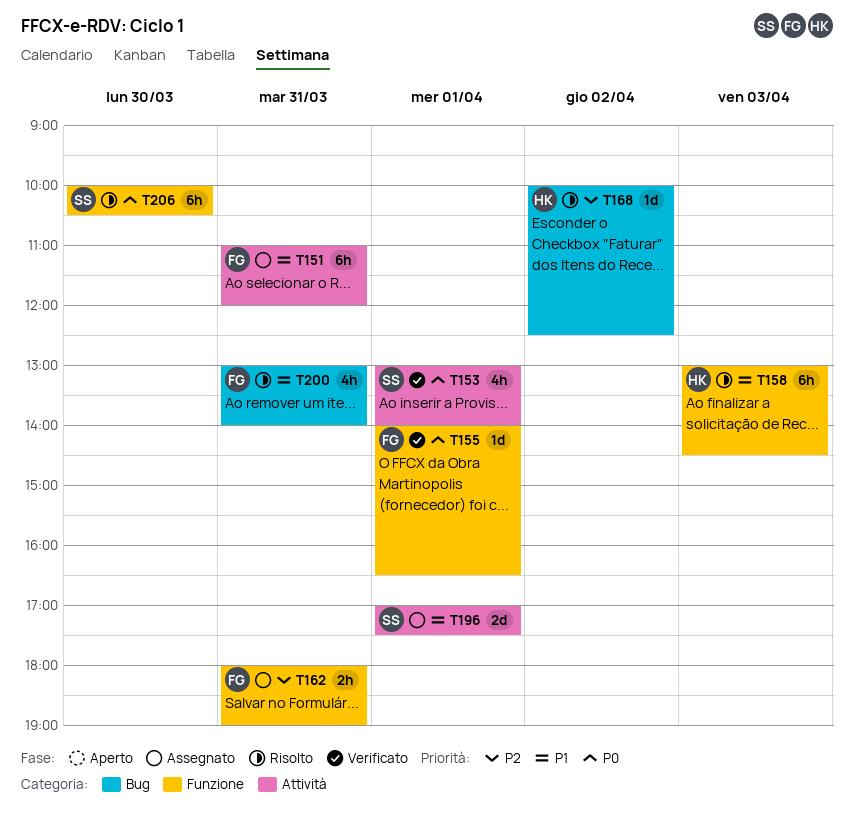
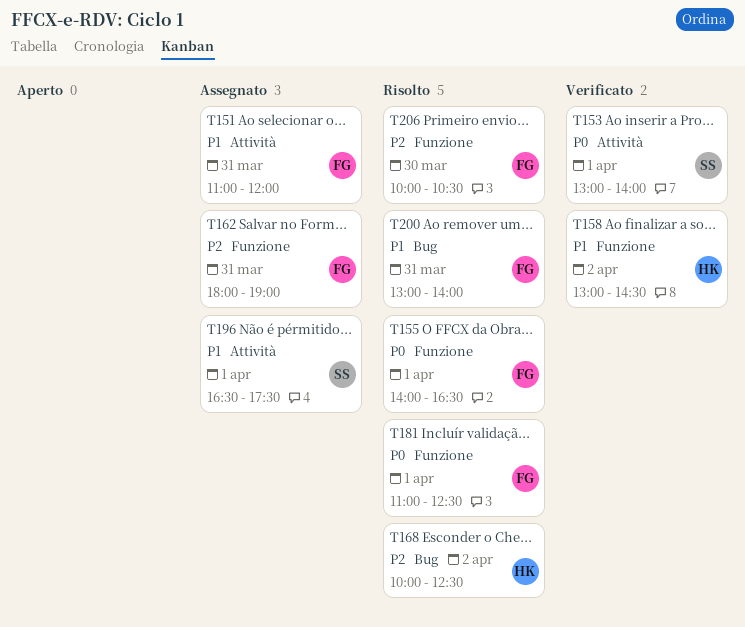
T155, status: Verificato -> Risolto
T158, status: Risolto -> Verificato
T158, day: Apr 3 -> Apr 2
T181: none -> present
T196, begins: 17:00 -> 16:30
T206, owner: SS -> FG
T206, priority: P0 -> P2

